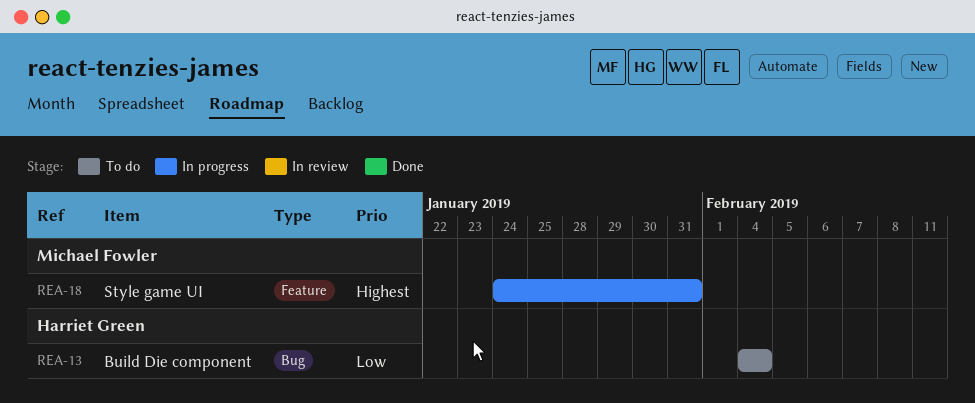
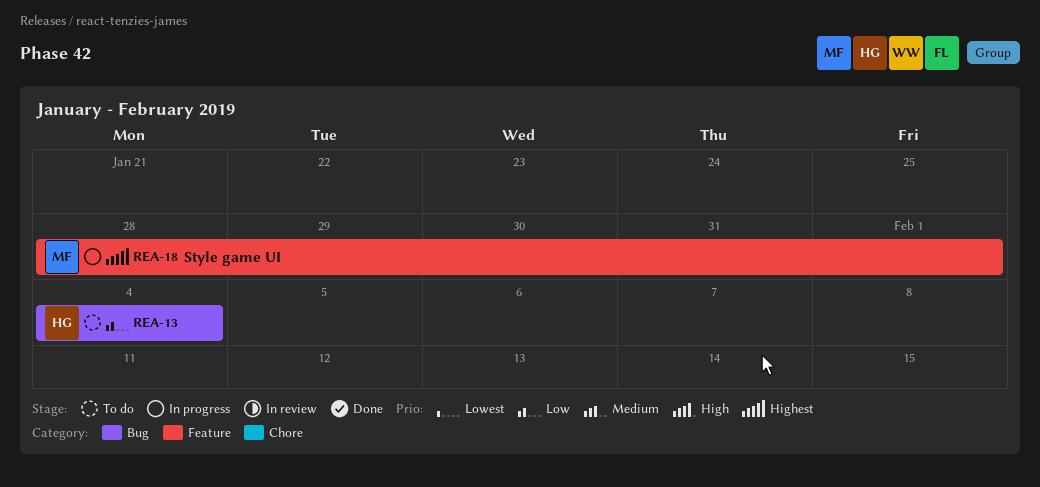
REA-18, start: Jan 24 -> Jan 28
REA-18, due: Jan 31 -> Feb 1

